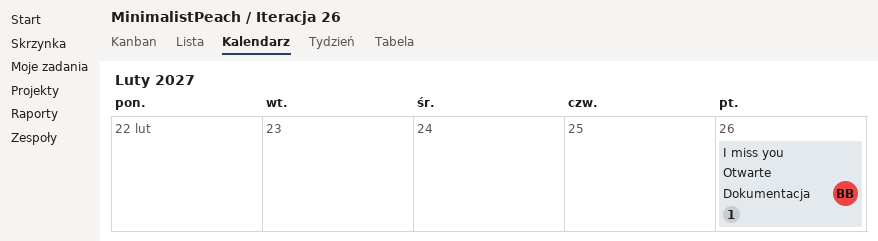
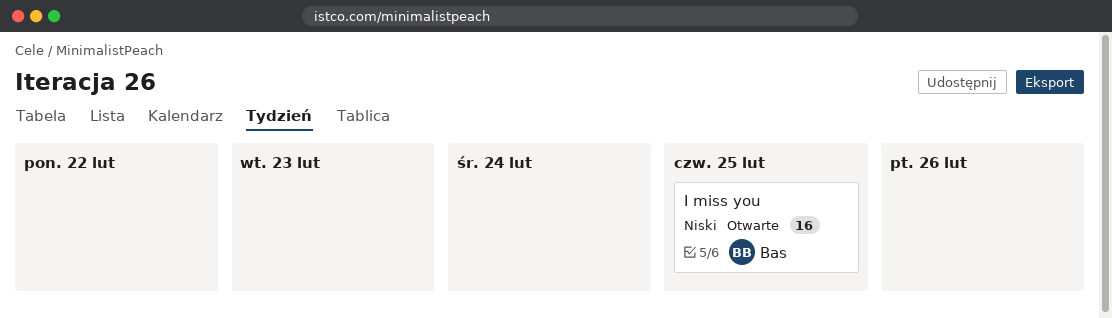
I miss you, estimate: 1 -> 16
I miss you, due: Feb 26 -> Feb 25

